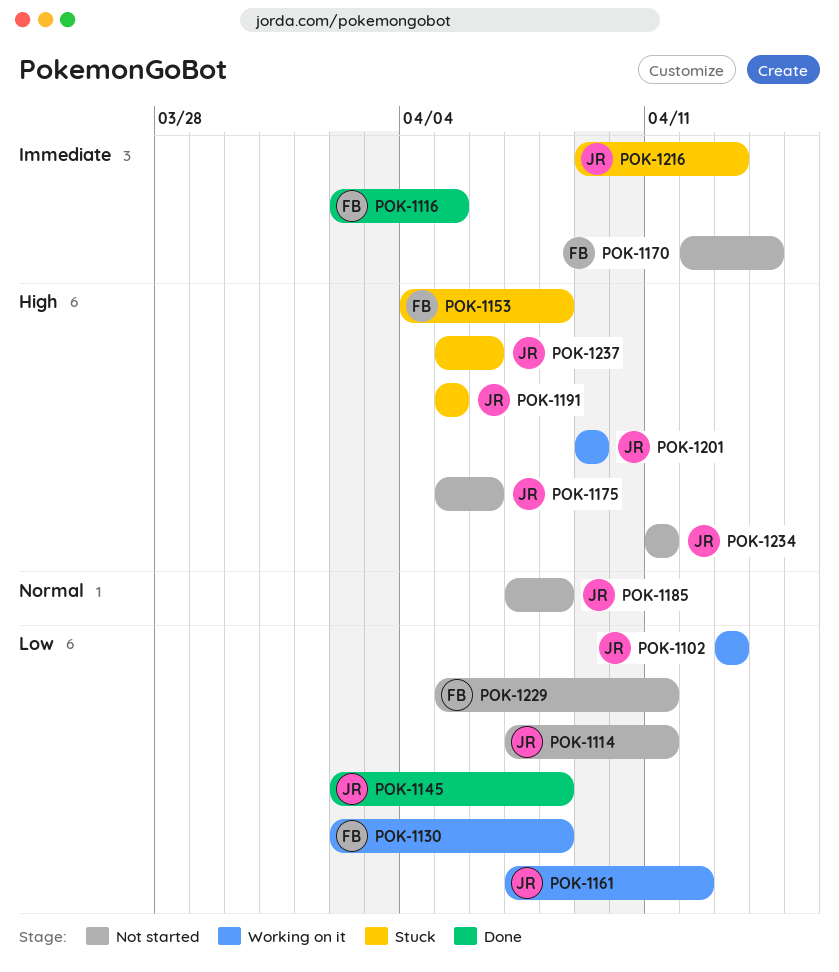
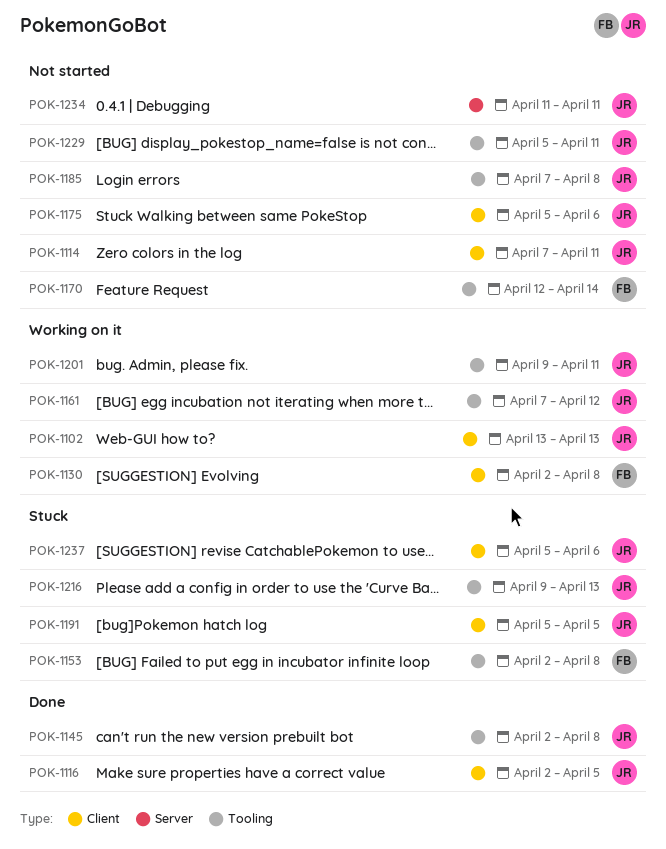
POK-1116, owner: FB -> JR
POK-1153, start: Apr 4 -> Apr 2
POK-1201, due: Apr 9 -> Apr 11
POK-1229, owner: FB -> JR

